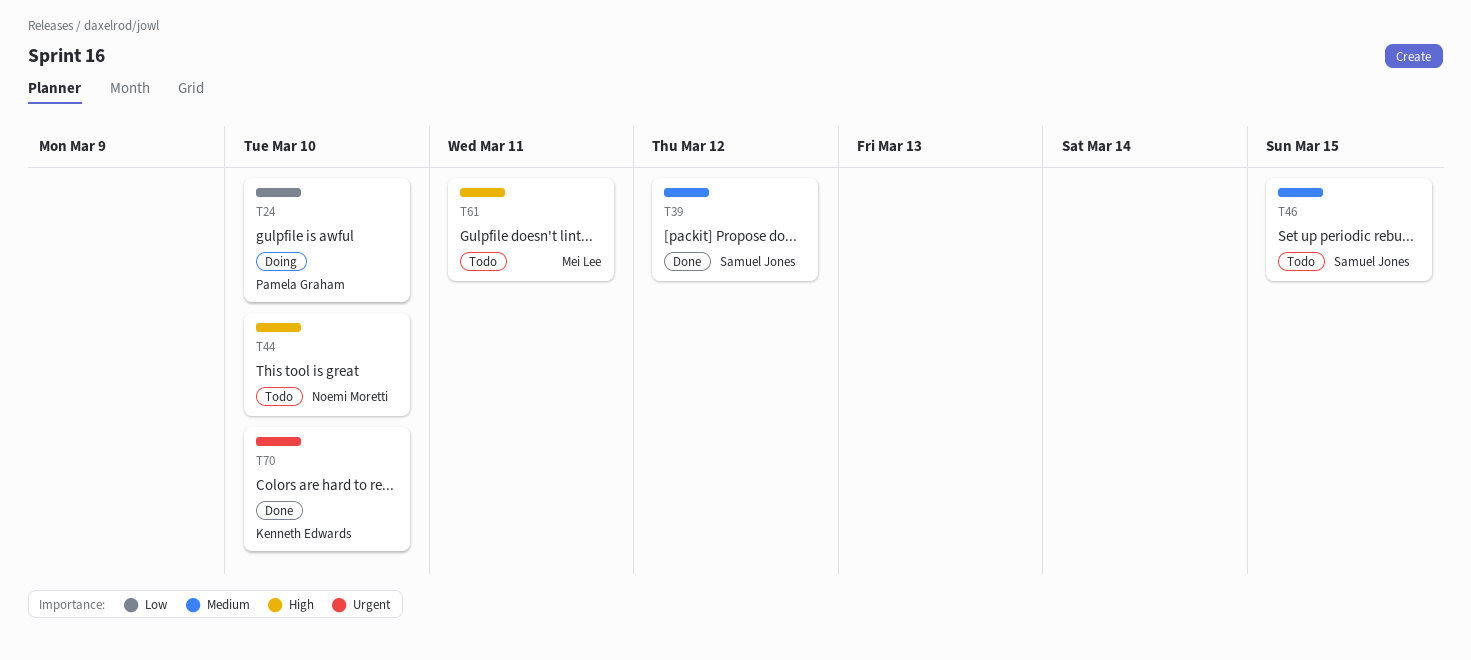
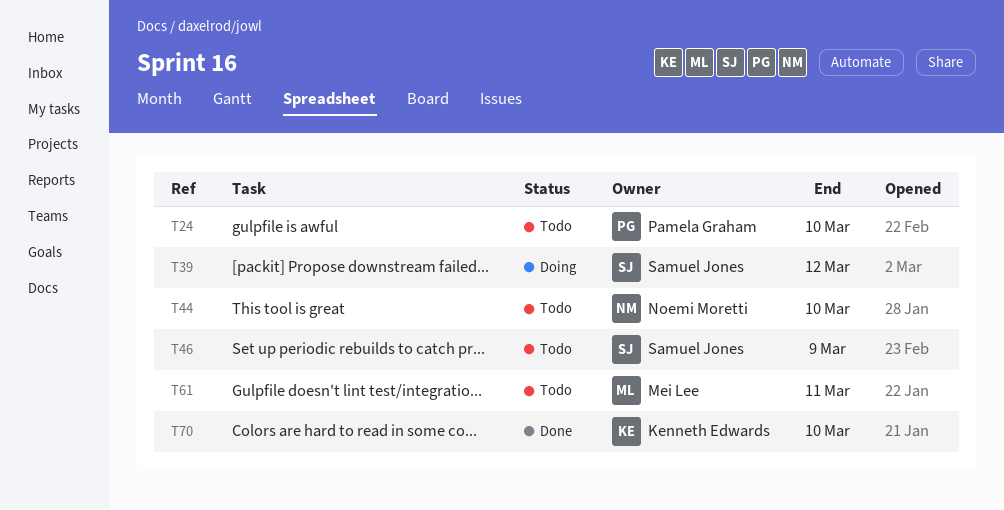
T24, status: Doing -> Todo
T39, status: Done -> Doing
T46, due: Mar 15 -> Mar 9

